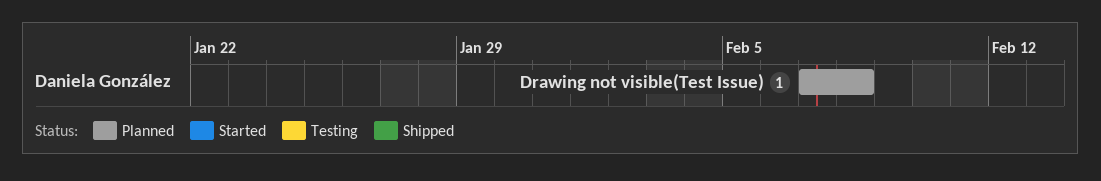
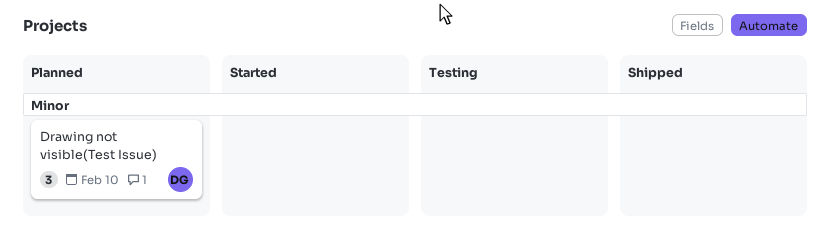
Drawing not visible(Test Issue), estimate: 1 -> 3
Drawing not visible(Test Issue), due: Feb 8 -> Feb 10

